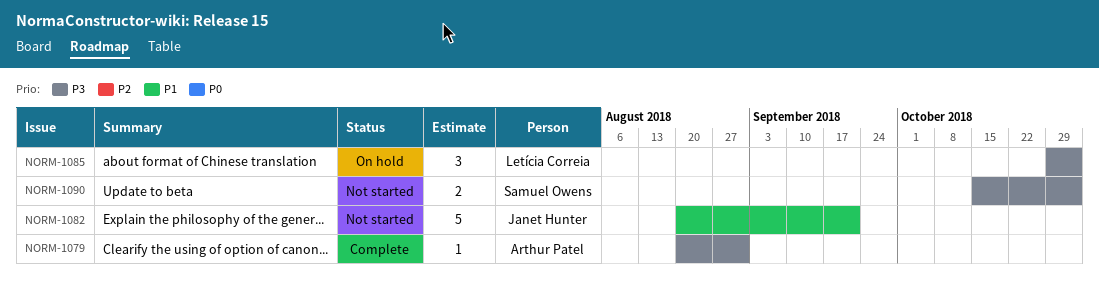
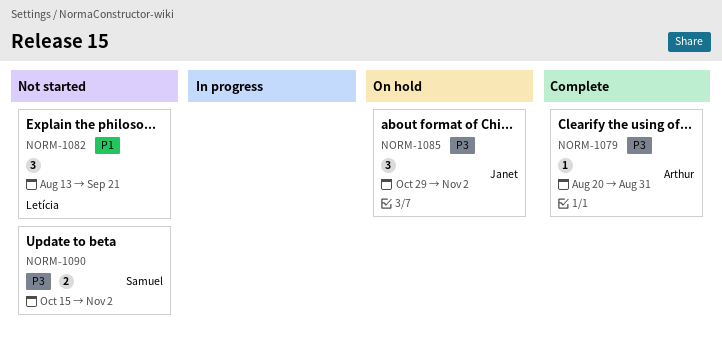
NORM-1082, owner: Janet Hunter -> Letícia Correia
NORM-1082, estimate: 5 -> 3
NORM-1082, start: Aug 20 -> Aug 13
NORM-1085, owner: Letícia Correia -> Janet Hunter

